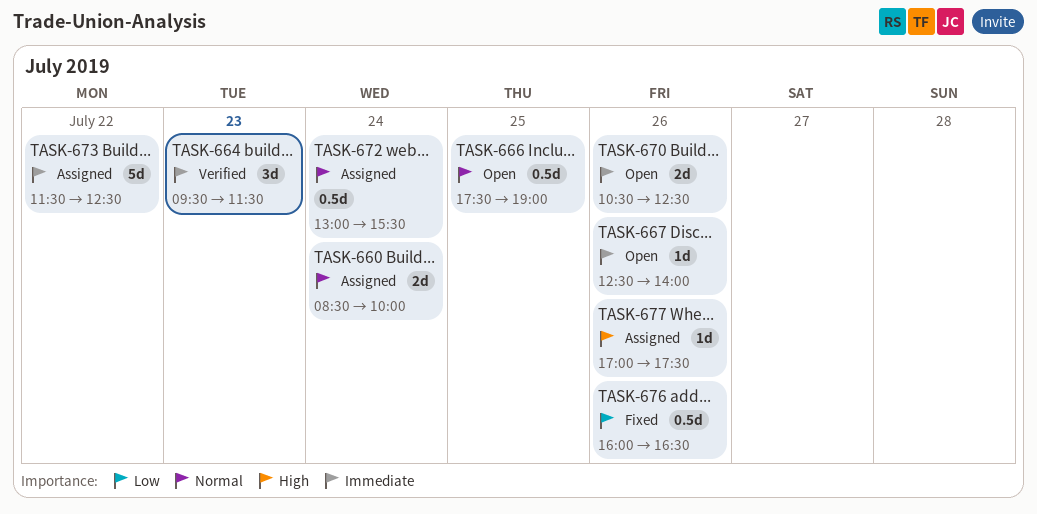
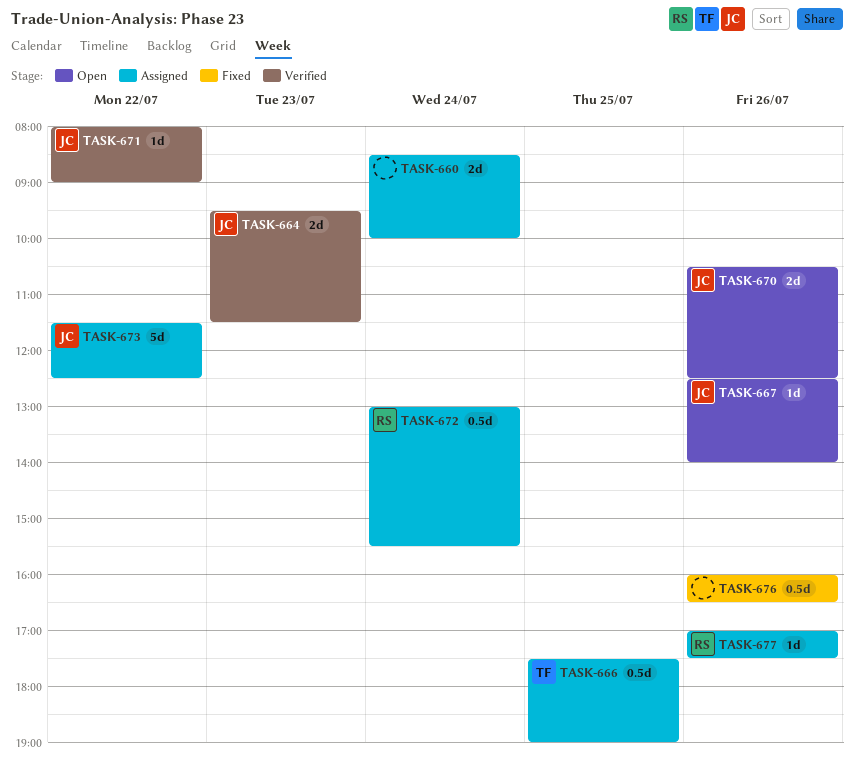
TASK-664, estimate: 3d -> 2d
TASK-666, status: Open -> Assigned
TASK-671: none -> present

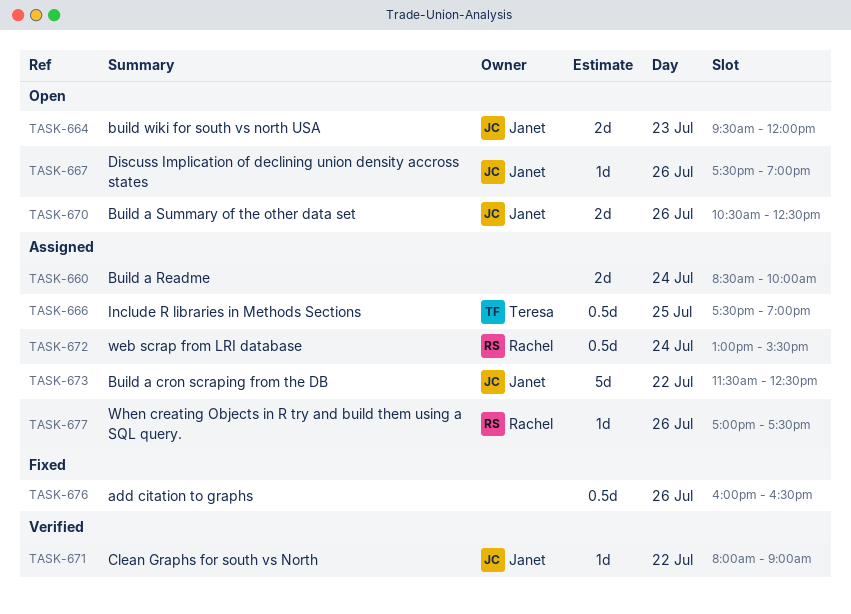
TASK-664, status: Verified -> Open
TASK-664, ends: 11:30 -> 12:00
TASK-667, begins: 12:30 -> 17:30
TASK-667, ends: 14:00 -> 19:00

